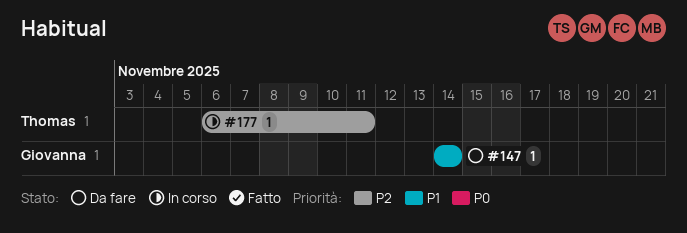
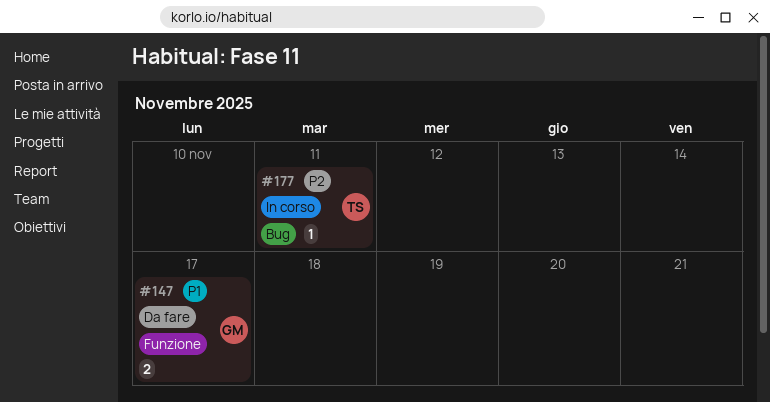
#147, estimate: 1 -> 2
#147, due: Nov 14 -> Nov 17

